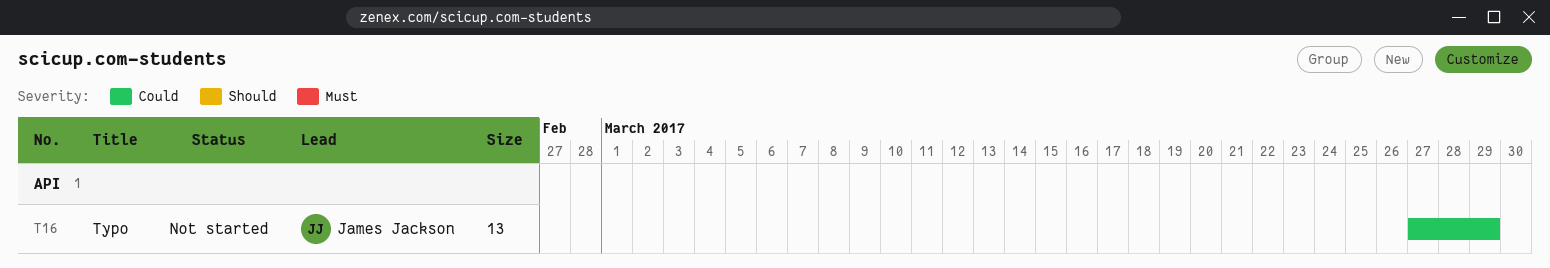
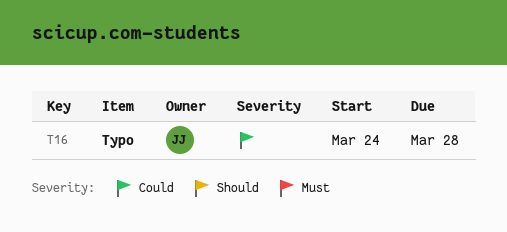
T16, start: Mar 27 -> Mar 24
T16, due: Mar 29 -> Mar 28

